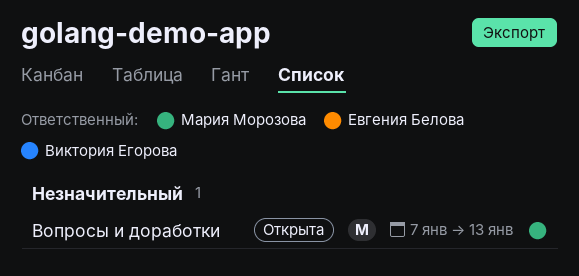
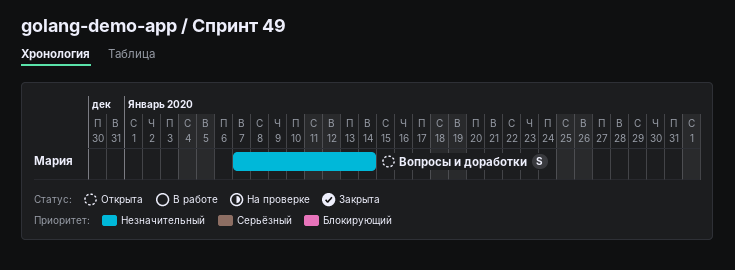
Вопросы и доработки, estimate: M -> S
Вопросы и доработки, due: Jan 13 -> Jan 14

